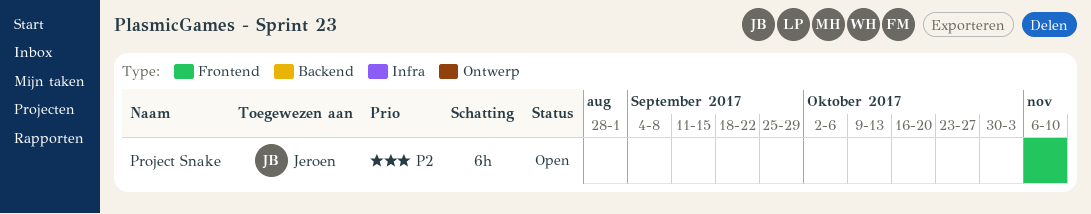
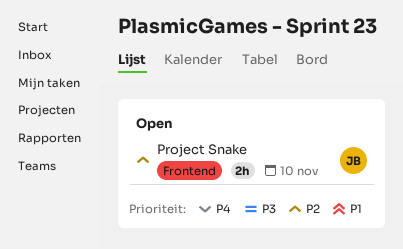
Project Snake, estimate: 6h -> 2h

